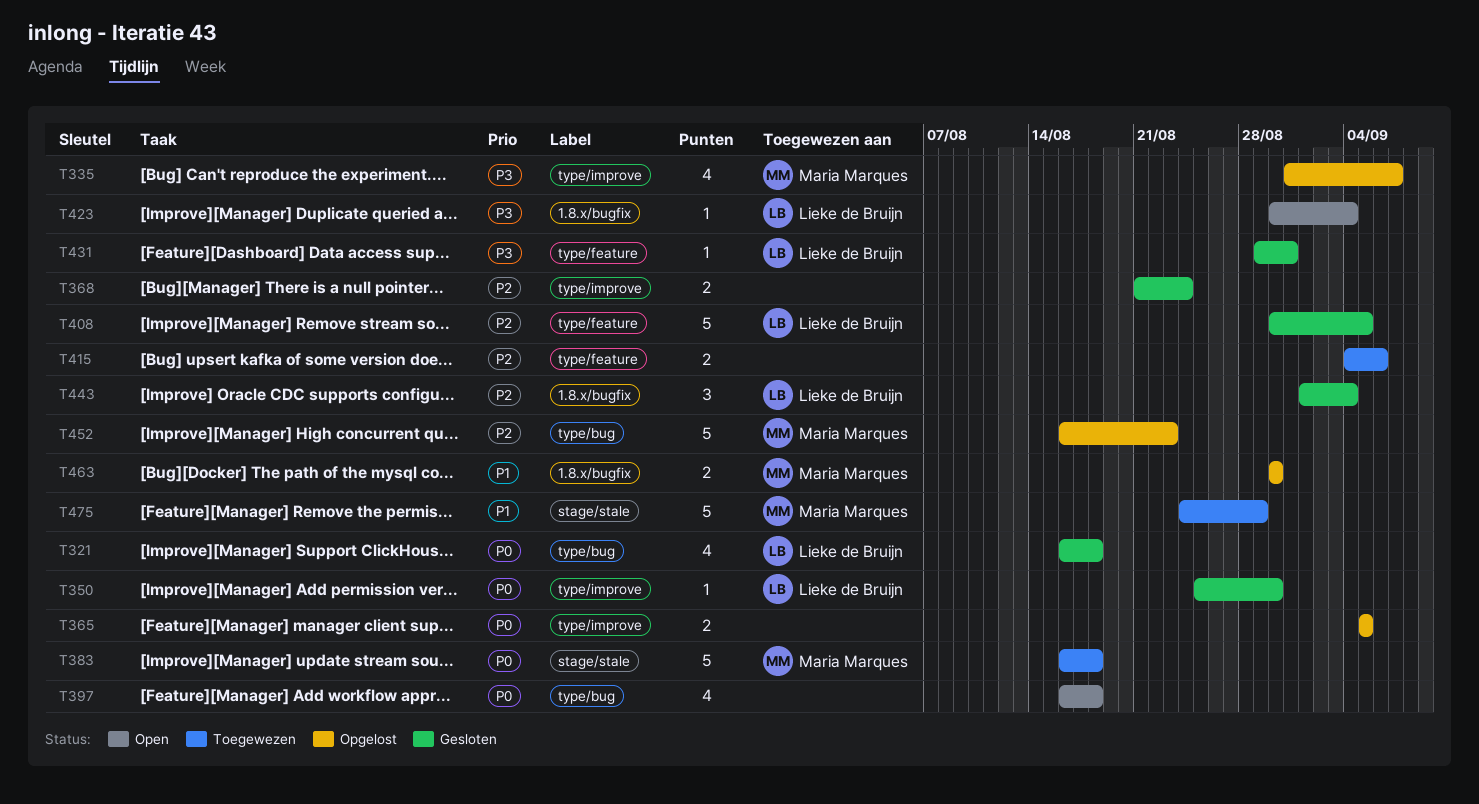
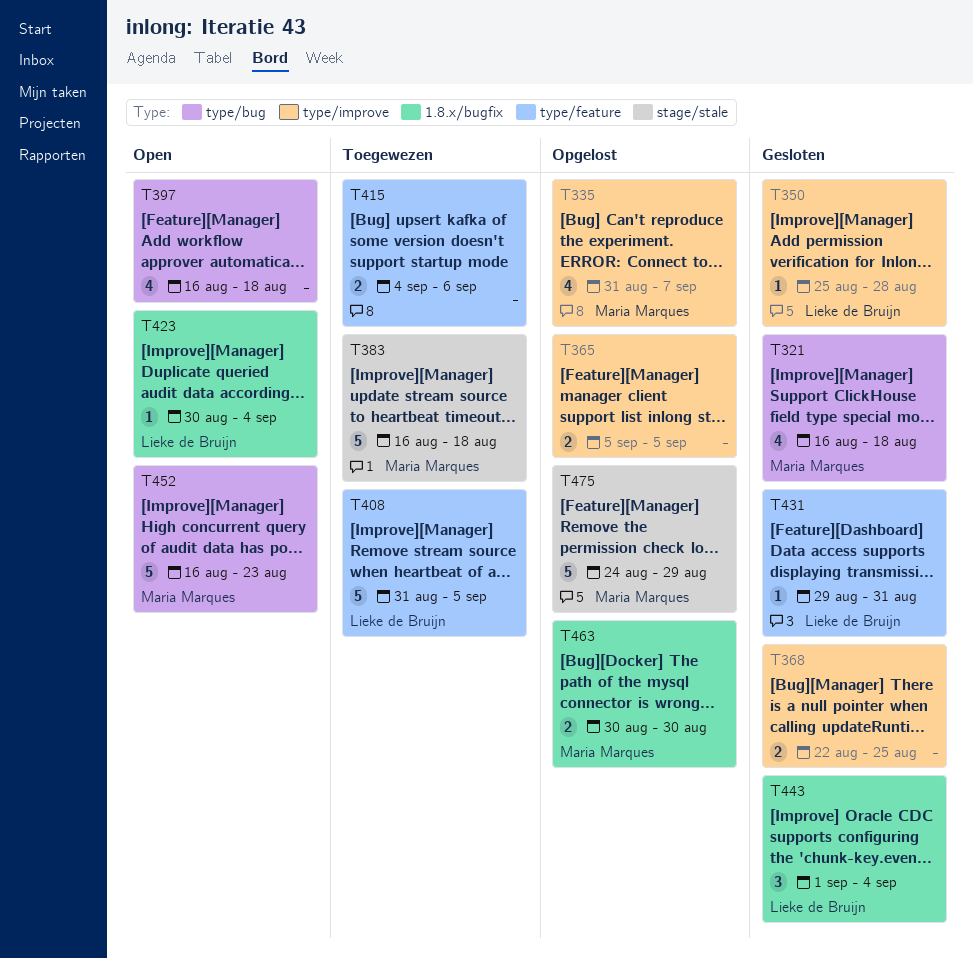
T321, owner: Lieke de Bruijn -> Maria Marques
T350, due: Aug 30 -> Aug 28
T368, start: Aug 21 -> Aug 22
T368, due: Aug 24 -> Aug 25
T408, status: Gesloten -> Toegewezen
T408, start: Aug 30 -> Aug 31
T452, status: Opgelost -> Open
T475, status: Toegewezen -> Opgelost

